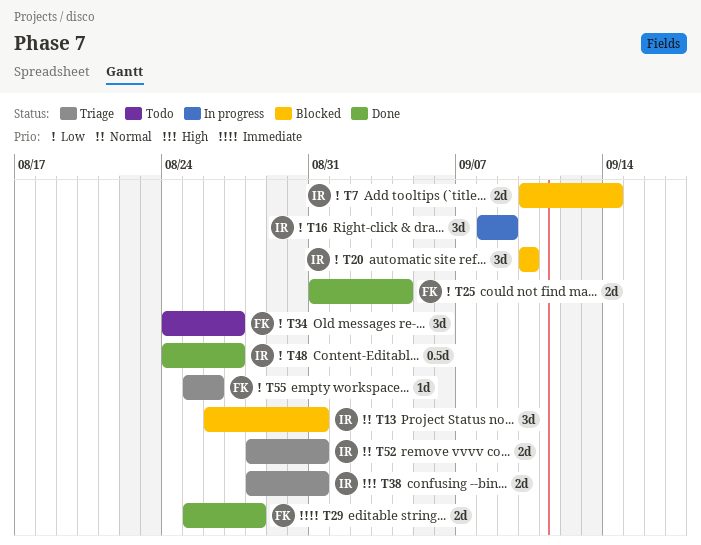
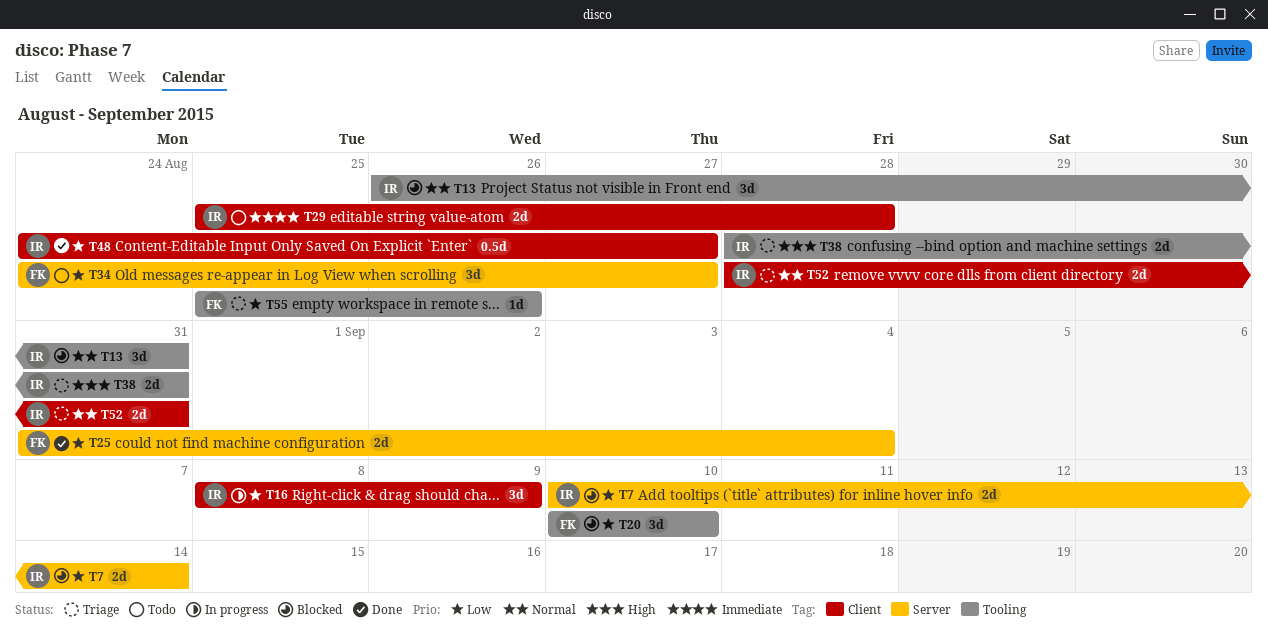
T20, owner: IR -> FK
T29, status: Done -> Todo
T29, owner: FK -> IR

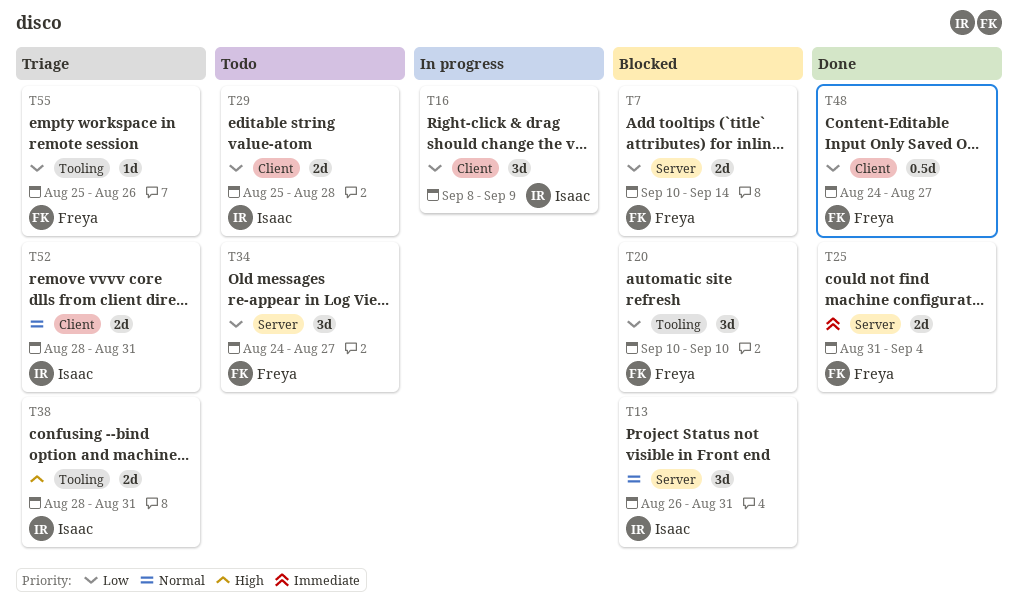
T7, owner: Isaac -> Freya
T13, label: Tooling -> Server
T25, priority: Low -> Immediate
T29, priority: Immediate -> Low
T48, owner: Isaac -> Freya

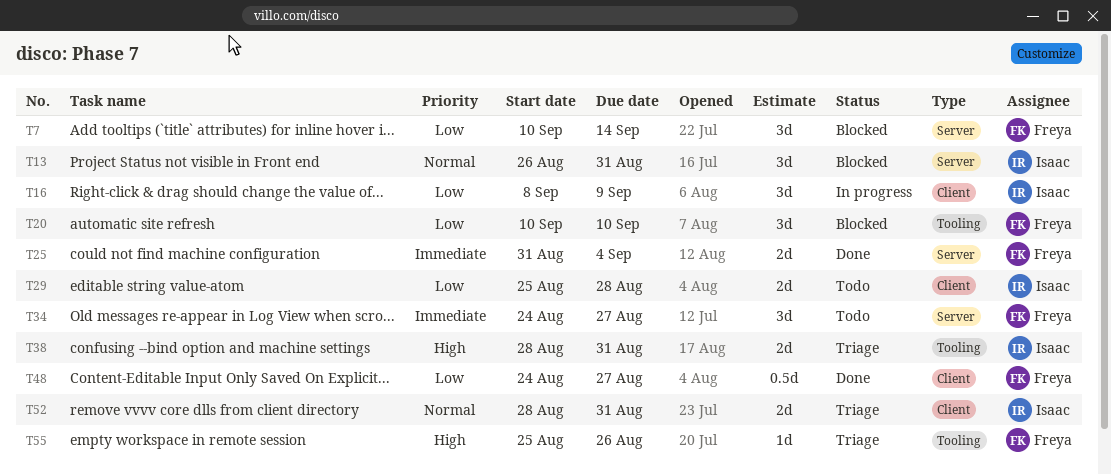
T7, estimate: 2d -> 3d
T34, priority: Low -> Immediate
T55, priority: Low -> High

